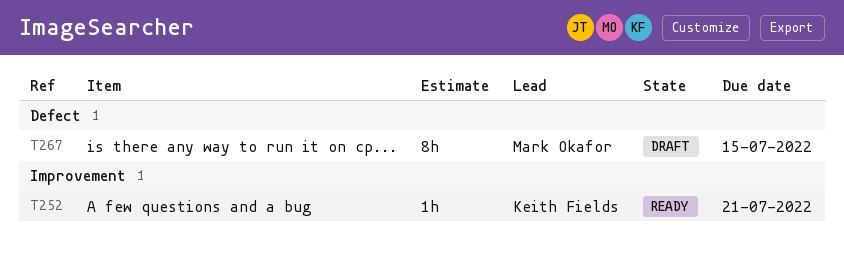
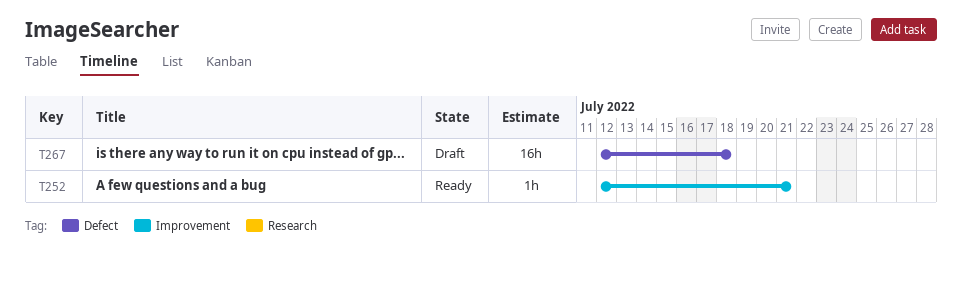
T267, estimate: 8h -> 16h
T267, due: Jul 15 -> Jul 18

